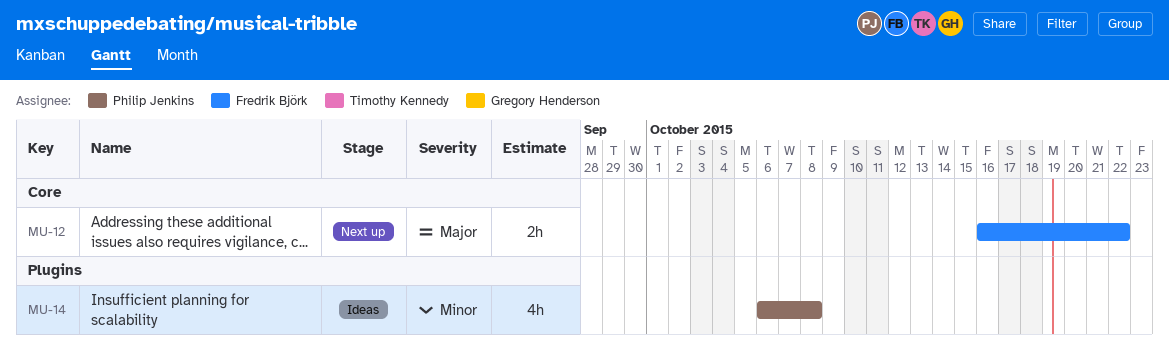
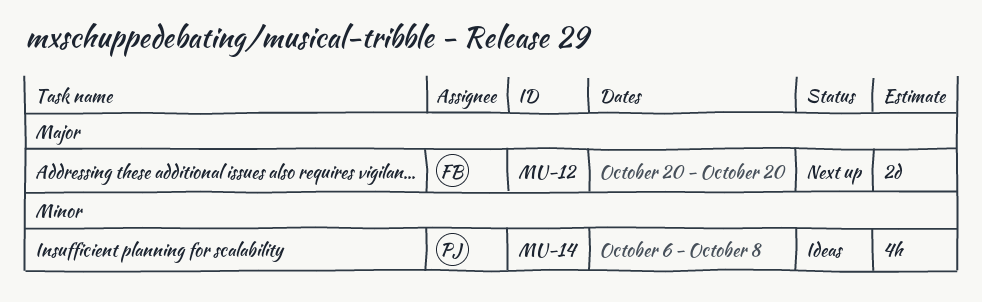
MU-12, estimate: 2h -> 2d
MU-12, start: Oct 16 -> Oct 20
MU-12, due: Oct 22 -> Oct 20

